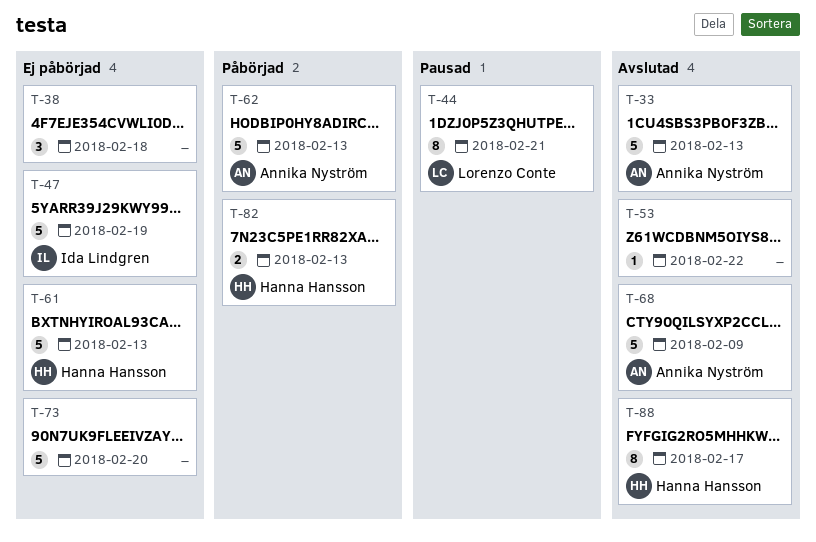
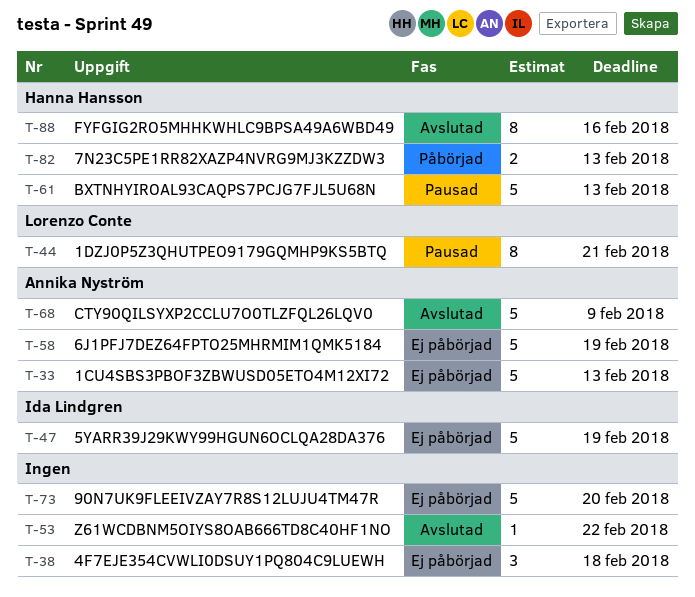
T-33, status: Avslutad -> Ej påbörjad
T-58: none -> present
T-61, status: Ej påbörjad -> Pausad
T-62: present -> none
T-88, due: Feb 17 -> Feb 16

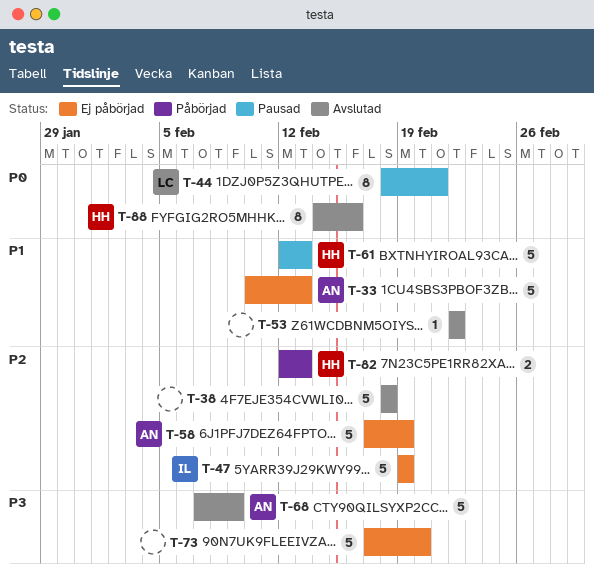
T-38, status: Ej påbörjad -> Avslutad
T-38, estimate: 3 -> 5

